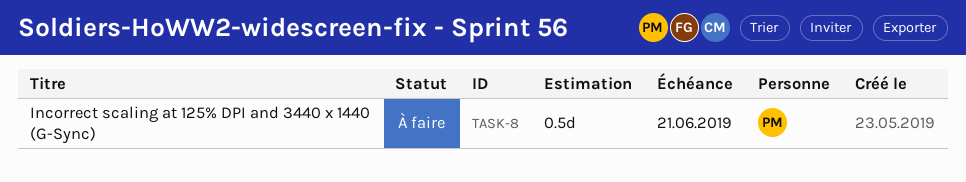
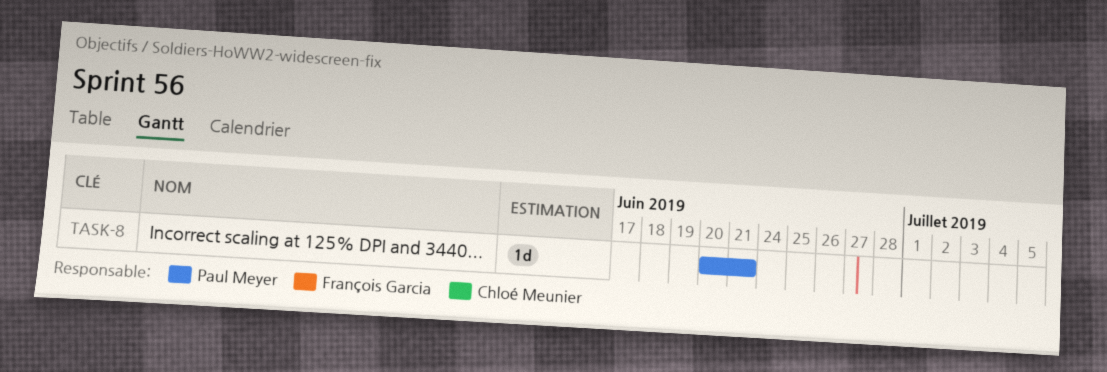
TASK-8, estimate: 0.5d -> 1d

